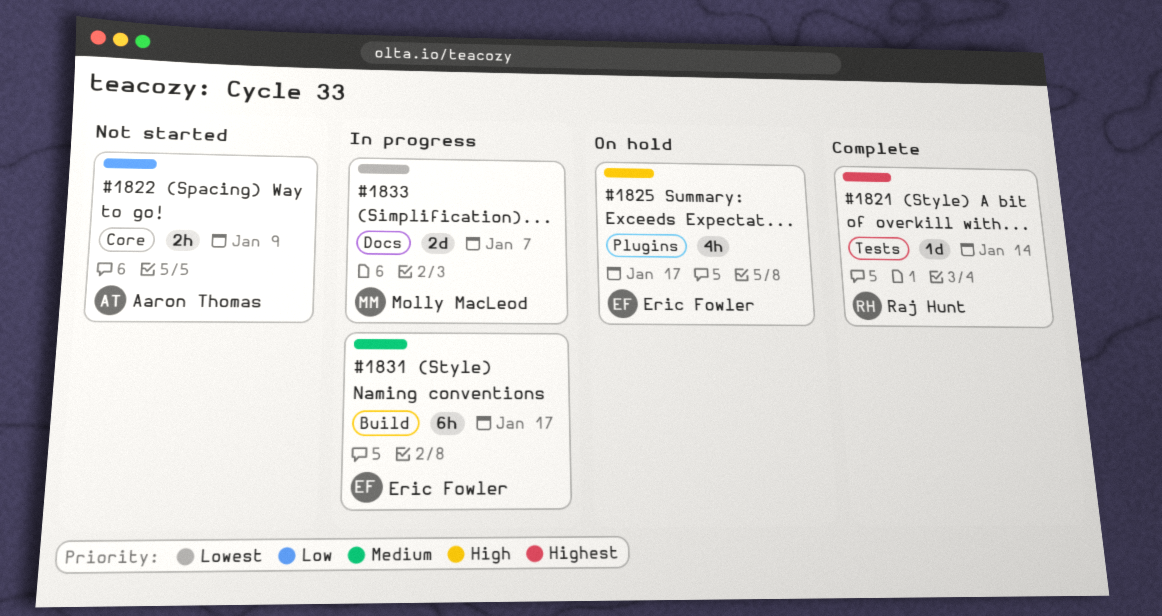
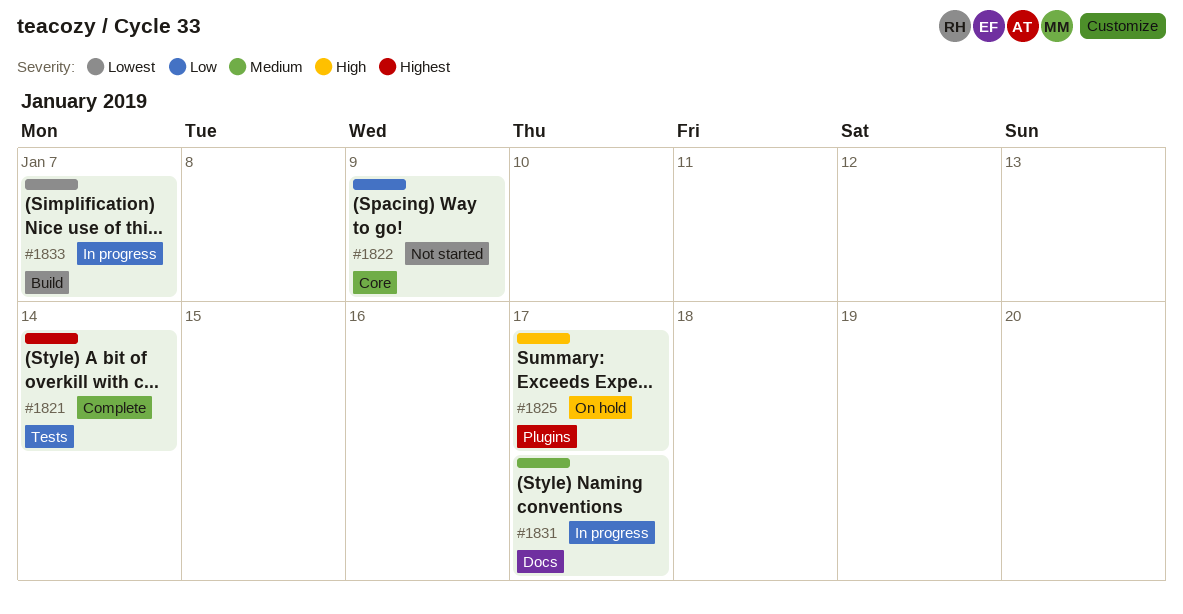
#1831, label: Build -> Docs
#1833, label: Docs -> Build

